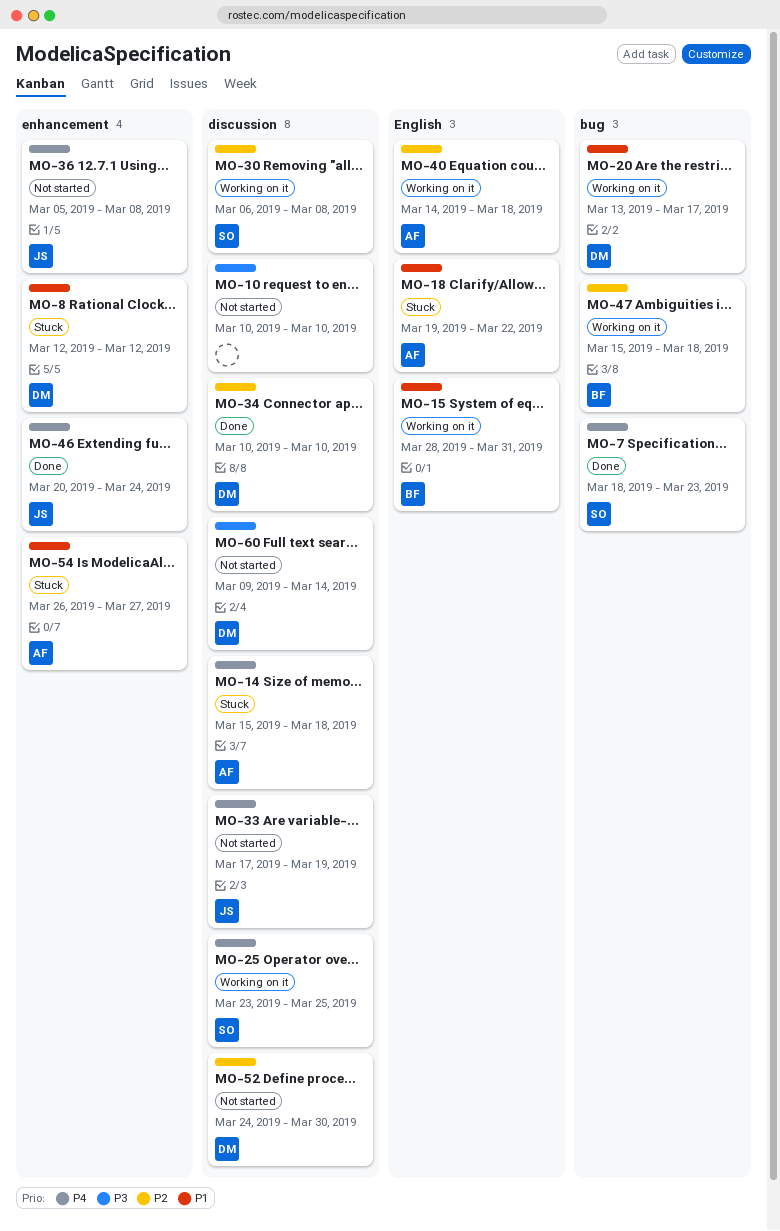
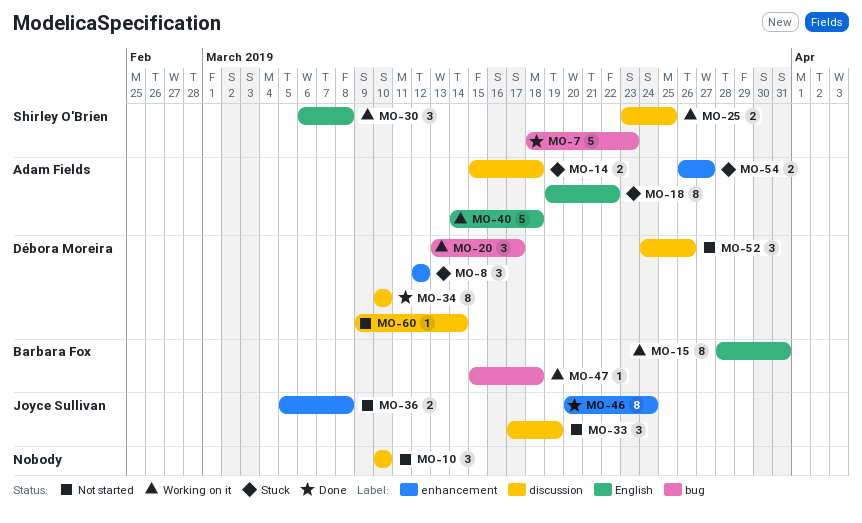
MO-30, label: discussion -> English
MO-52, due: Mar 30 -> Mar 26

